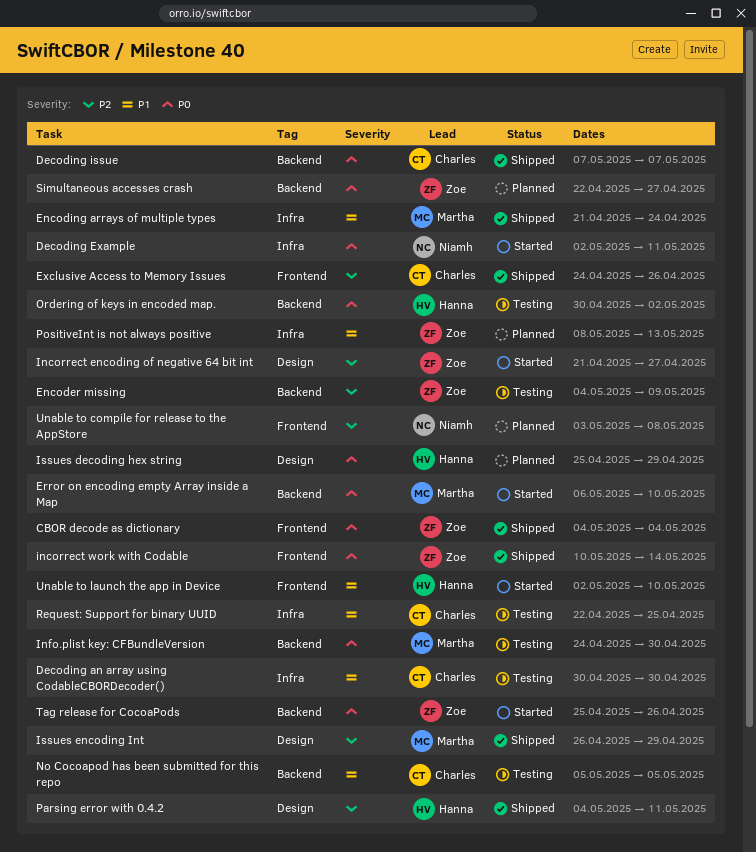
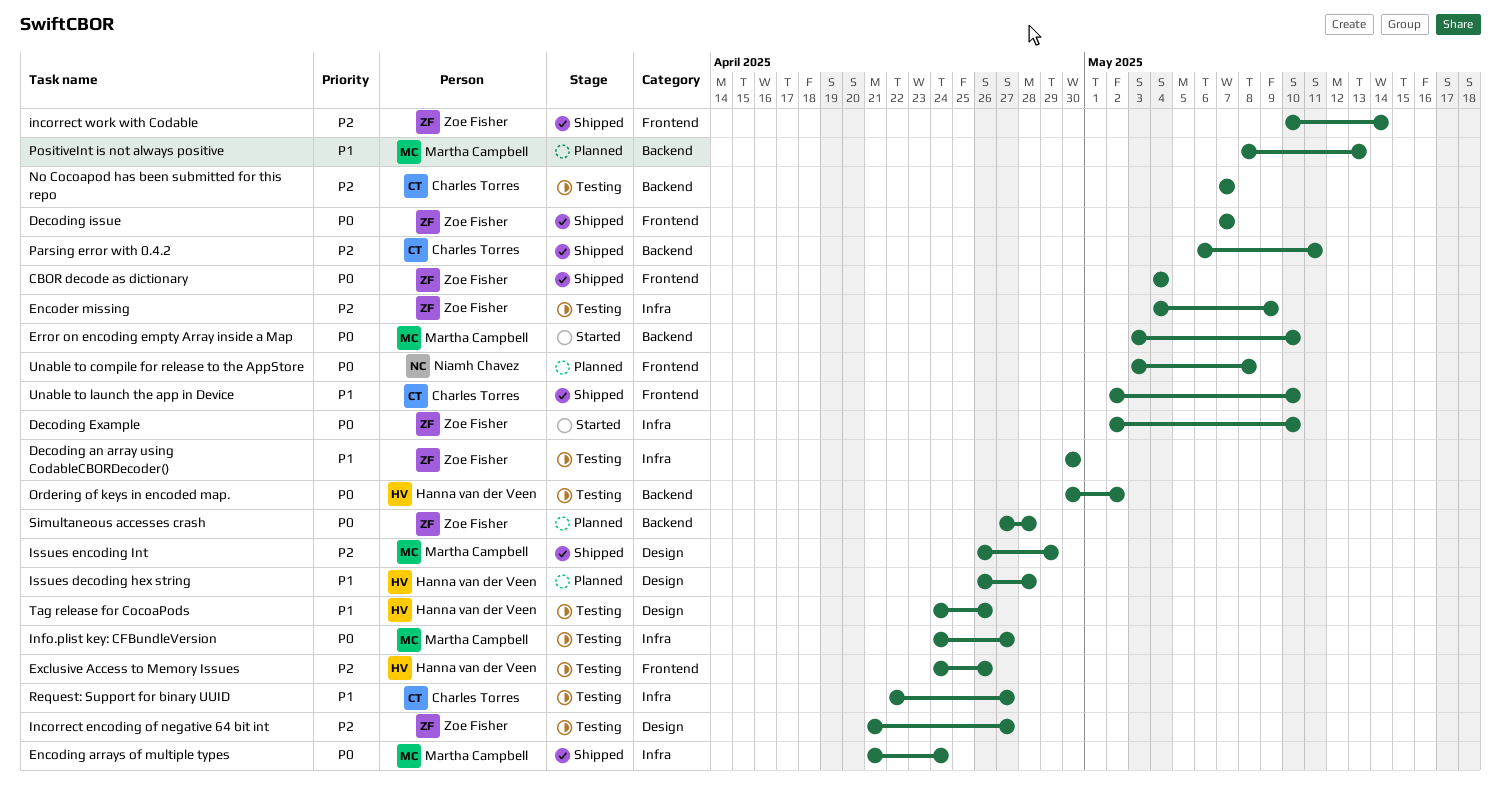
Decoding an array using CodableCBORDecoder(), owner: Charles Torres -> Zoe Fisher
Decoding Example, owner: Niamh Chavez -> Zoe Fisher
Decoding Example, due: May 11 -> May 10
Decoding issue, owner: Charles Torres -> Zoe Fisher
Decoding issue, label: Backend -> Frontend
Encoder missing, label: Backend -> Infra
Encoding arrays of multiple types, priority: P1 -> P0
Error on encoding empty Array inside a Map, start: May 6 -> May 3
Exclusive Access to Memory Issues, status: Shipped -> Testing
Exclusive Access to Memory Issues, owner: Charles Torres -> Hanna van der Veen
Incorrect encoding of negative 64 bit int, status: Started -> Testing
incorrect work with Codable, priority: P0 -> P2
Info.plist key: CFBundleVersion, label: Backend -> Infra
Info.plist key: CFBundleVersion, due: Apr 30 -> Apr 27
Issues decoding hex string, priority: P0 -> P1
Issues decoding hex string, start: Apr 25 -> Apr 26
Issues decoding hex string, due: Apr 29 -> Apr 28
No Cocoapod has been submitted for this repo, priority: P1 -> P2
No Cocoapod has been submitted for this repo, start: May 5 -> May 7
No Cocoapod has been submitted for this repo, due: May 5 -> May 7
Parsing error with 0.4.2, owner: Hanna van der Veen -> Charles Torres
Parsing error with 0.4.2, label: Design -> Backend
Parsing error with 0.4.2, start: May 4 -> May 6
PositiveInt is not always positive, owner: Zoe Fisher -> Martha Campbell
PositiveInt is not always positive, label: Infra -> Backend
Request: Support for binary UUID, due: Apr 25 -> Apr 27
Simultaneous accesses crash, start: Apr 22 -> Apr 27
Simultaneous accesses crash, due: Apr 27 -> Apr 28
Tag release for CocoaPods, status: Started -> Testing
Tag release for CocoaPods, owner: Zoe Fisher -> Hanna van der Veen
Tag release for CocoaPods, priority: P0 -> P1
Tag release for CocoaPods, label: Backend -> Design
Tag release for CocoaPods, start: Apr 25 -> Apr 24
Unable to compile for release to the AppStore, priority: P2 -> P0
Unable to launch the app in Device, status: Started -> Shipped
Unable to launch the app in Device, owner: Hanna van der Veen -> Charles Torres

